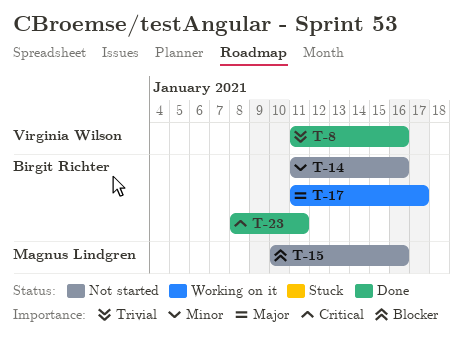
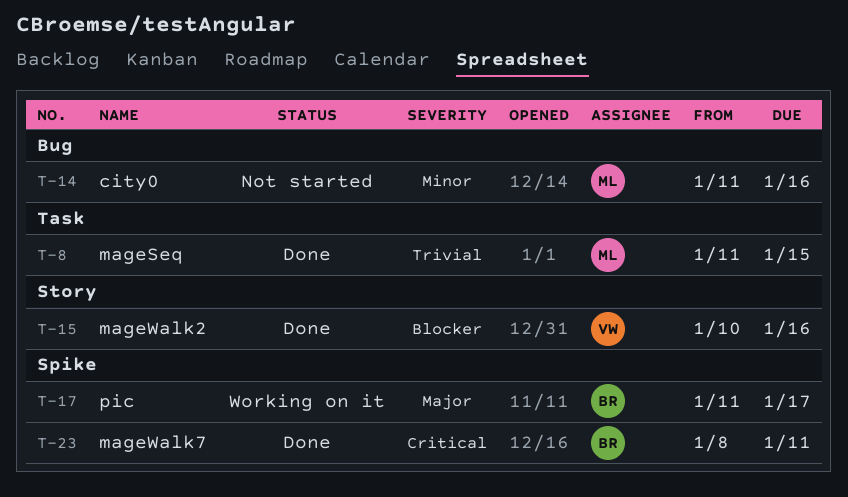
T-8, owner: Virginia Wilson -> Magnus Lindgren
T-8, due: Jan 16 -> Jan 15
T-14, owner: Birgit Richter -> Magnus Lindgren
T-15, status: Not started -> Done
T-15, owner: Magnus Lindgren -> Virginia Wilson

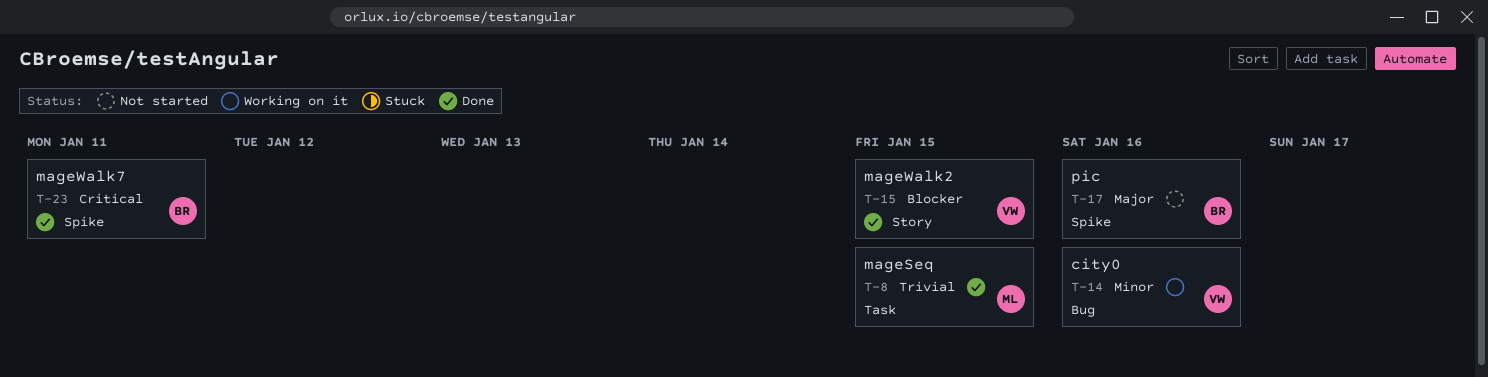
T-14, status: Not started -> Working on it
T-14, owner: ML -> VW
T-15, due: Jan 16 -> Jan 15
T-17, status: Working on it -> Not started
T-17, due: Jan 17 -> Jan 16

